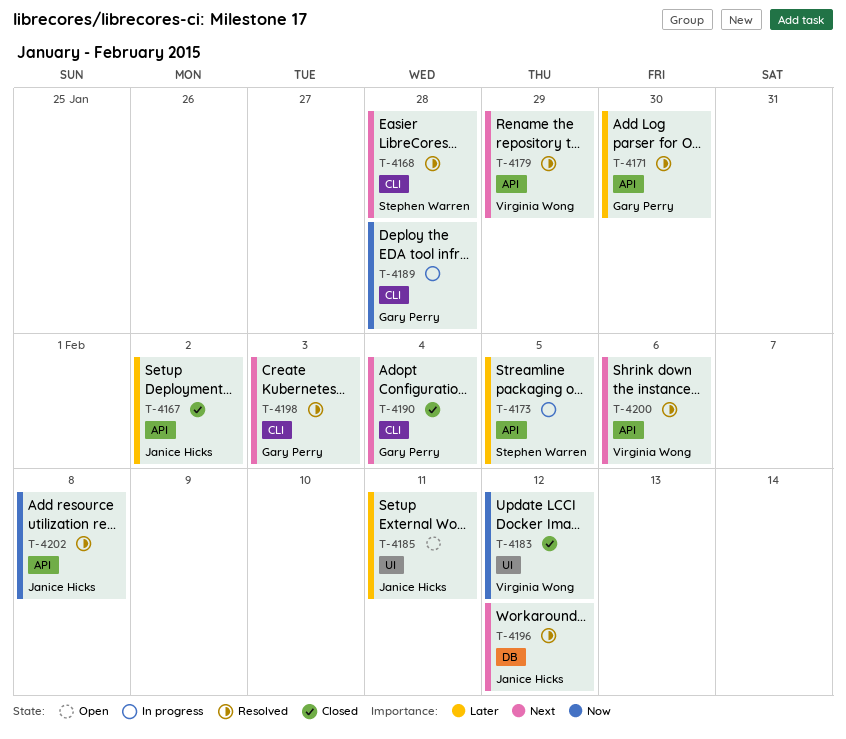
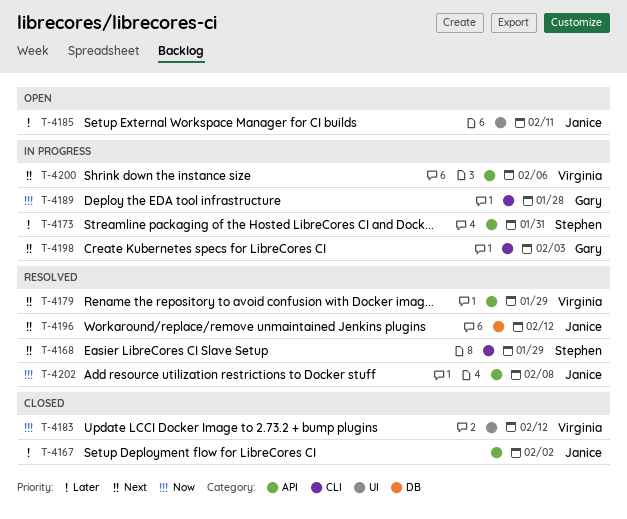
T-4168, due: Jan 28 -> Jan 29
T-4171: present -> none
T-4173, due: Feb 5 -> Jan 31
T-4190: present -> none
T-4198, status: Resolved -> In progress
T-4200, status: Resolved -> In progress

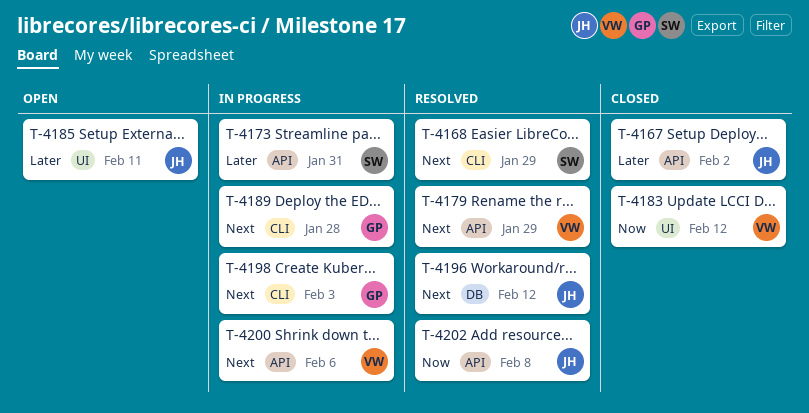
T-4189, priority: Now -> Next

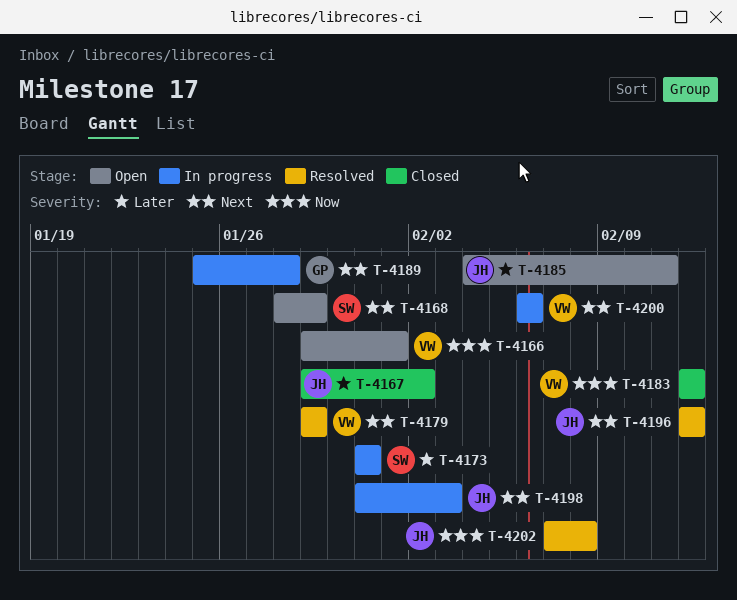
T-4166: none -> present
T-4168, status: Resolved -> Open
T-4198, owner: GP -> JH

